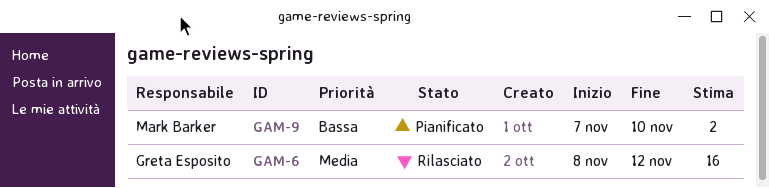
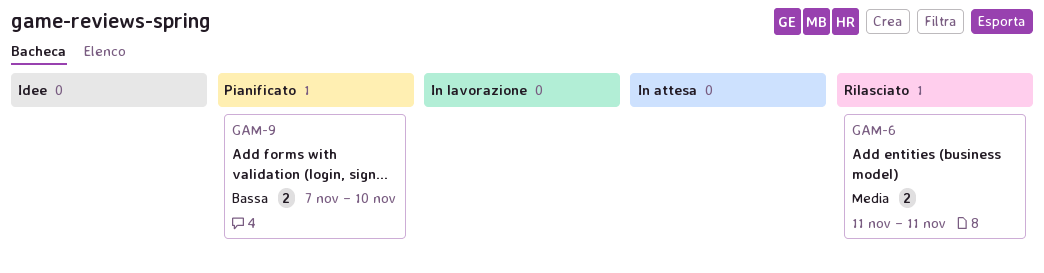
GAM-6, estimate: 16 -> 2
GAM-6, start: Nov 8 -> Nov 11
GAM-6, due: Nov 12 -> Nov 11

